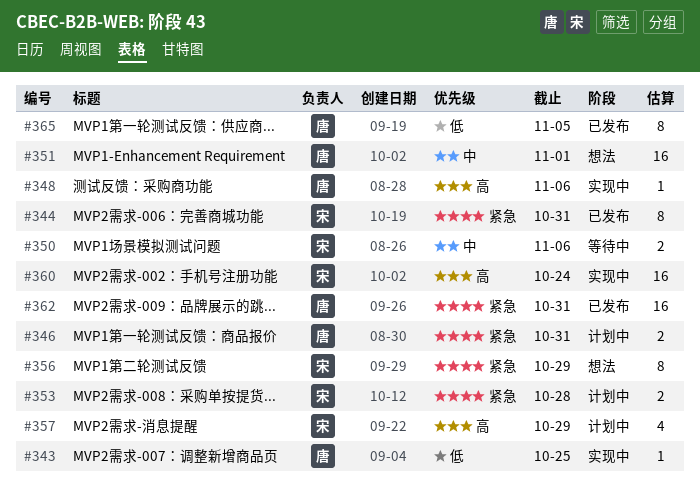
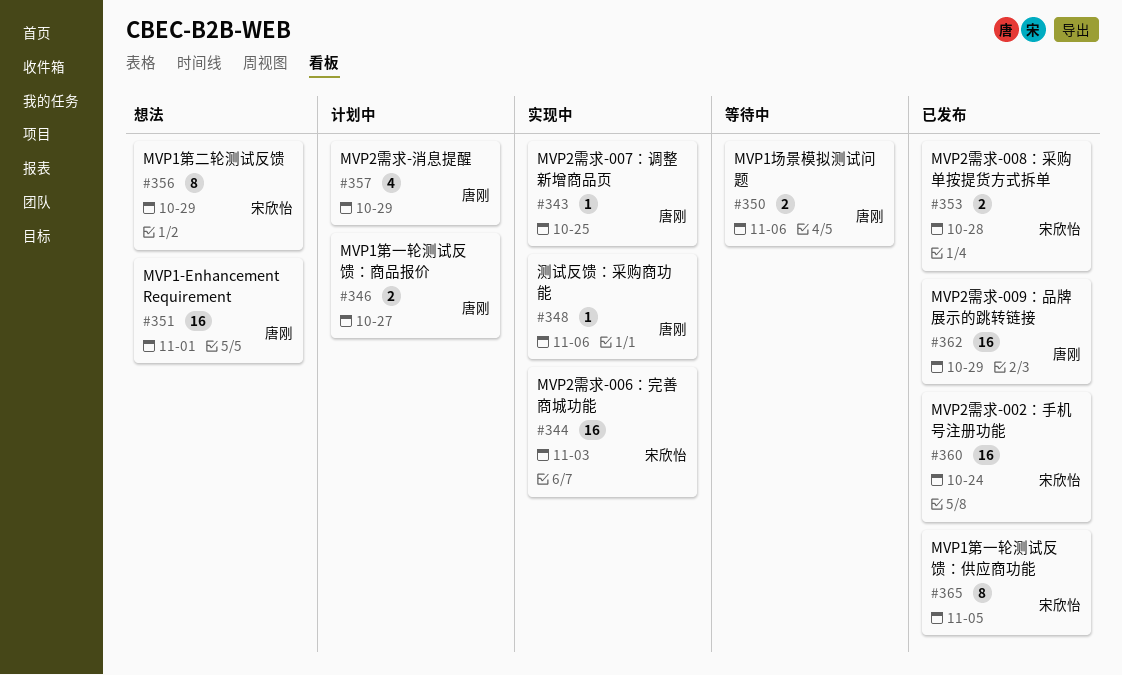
#344, status: 已发布 -> 实现中
#344, estimate: 8 -> 16
#344, due: Oct 31 -> Nov 3
#346, due: Oct 31 -> Oct 27
#350, owner: 宋欣怡 -> 唐刚
#353, status: 计划中 -> 已发布
#357, owner: 宋欣怡 -> 唐刚
#360, status: 实现中 -> 已发布
#362, due: Oct 31 -> Oct 29
#365, owner: 唐刚 -> 宋欣怡

